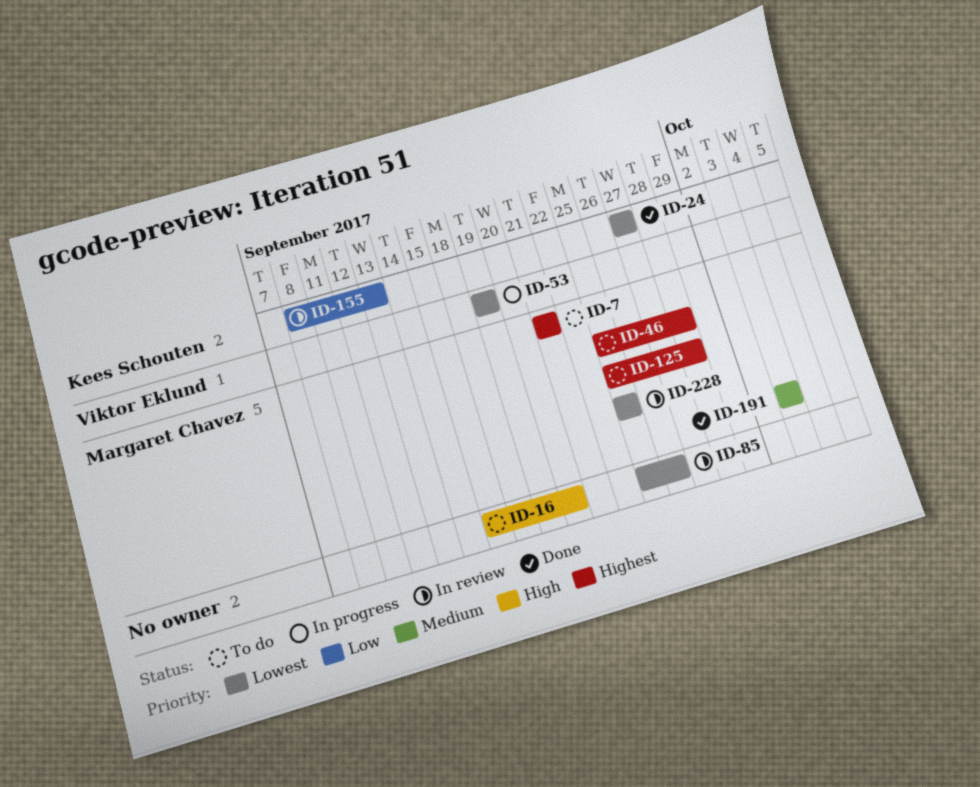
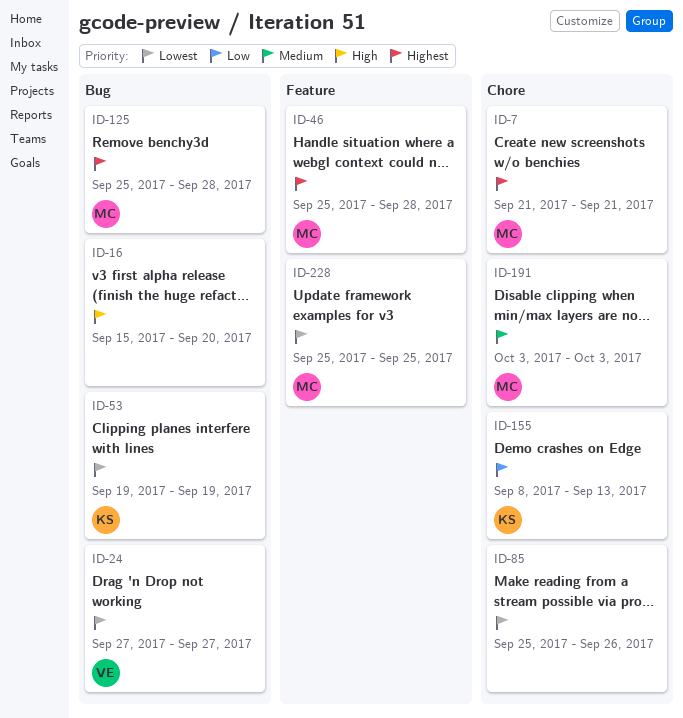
ID-24, owner: Kees Schouten -> Viktor Eklund
ID-53, owner: Viktor Eklund -> Kees Schouten

